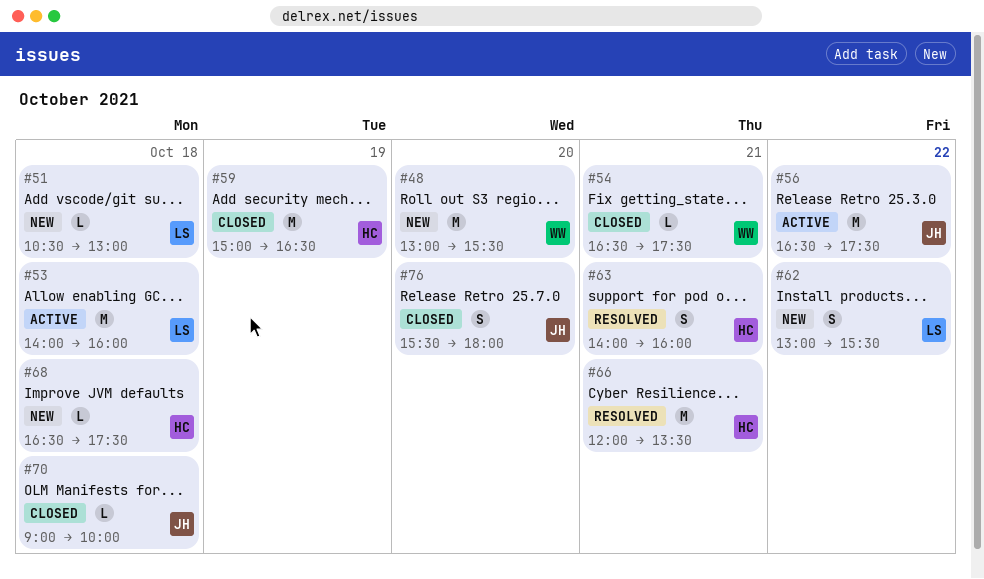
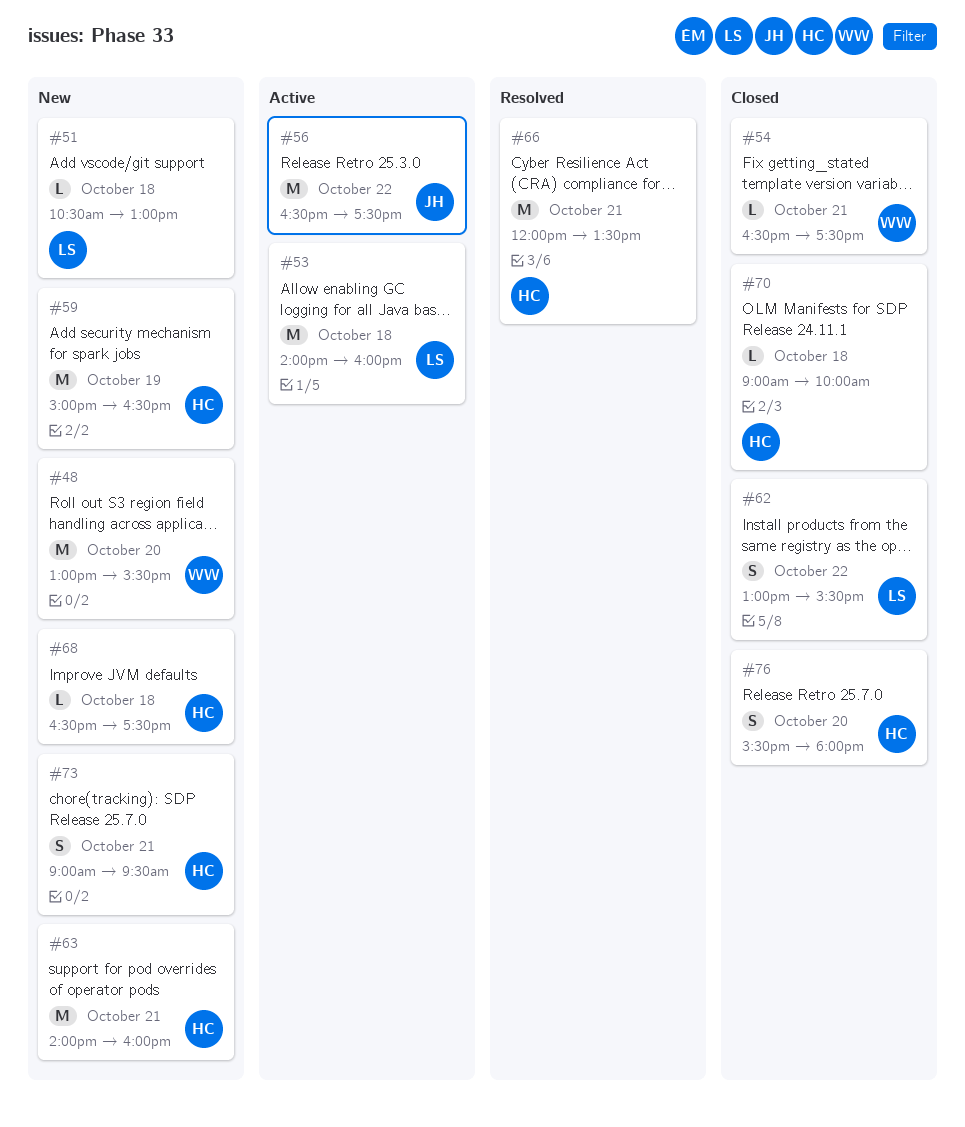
#59, status: Closed -> New
#62, status: New -> Closed
#63, status: Resolved -> New
#63, estimate: S -> M
#70, owner: JH -> HC
#73: none -> present
#76, owner: JH -> HC

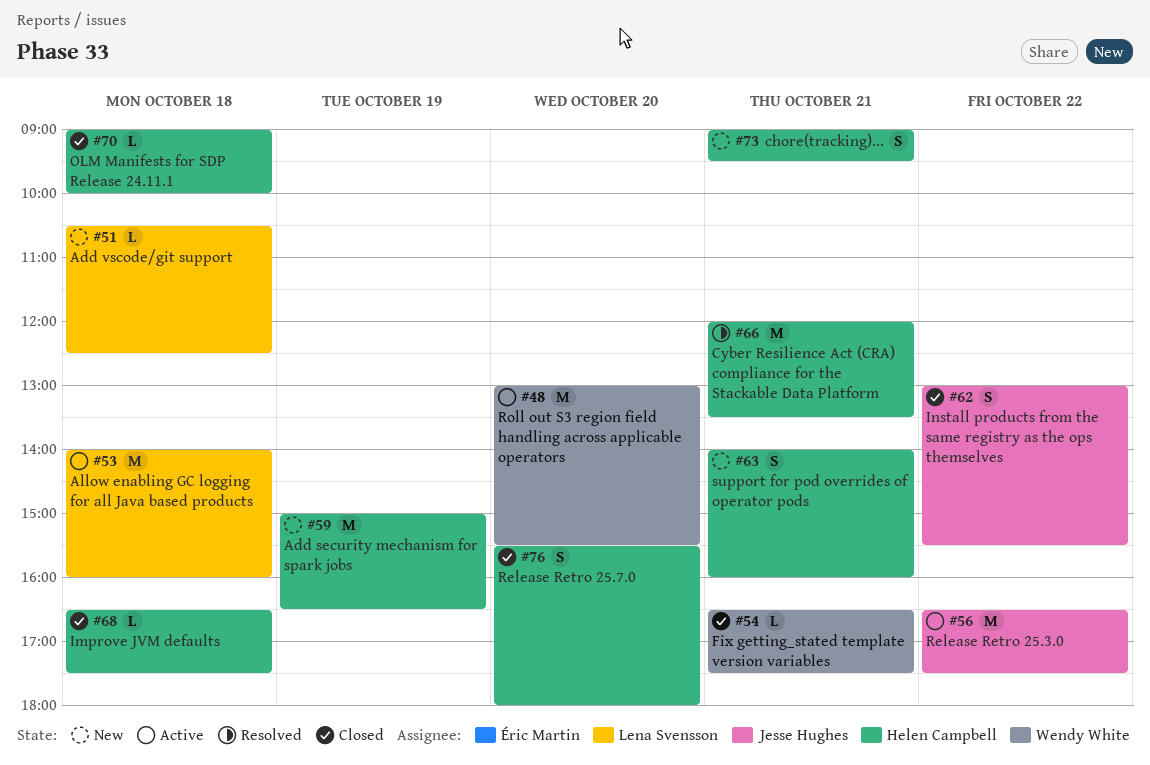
#48, status: New -> Active
#51, ends: 13:00 -> 12:30
#62, owner: Lena Svensson -> Jesse Hughes
#63, estimate: M -> S
#68, status: New -> Closed

